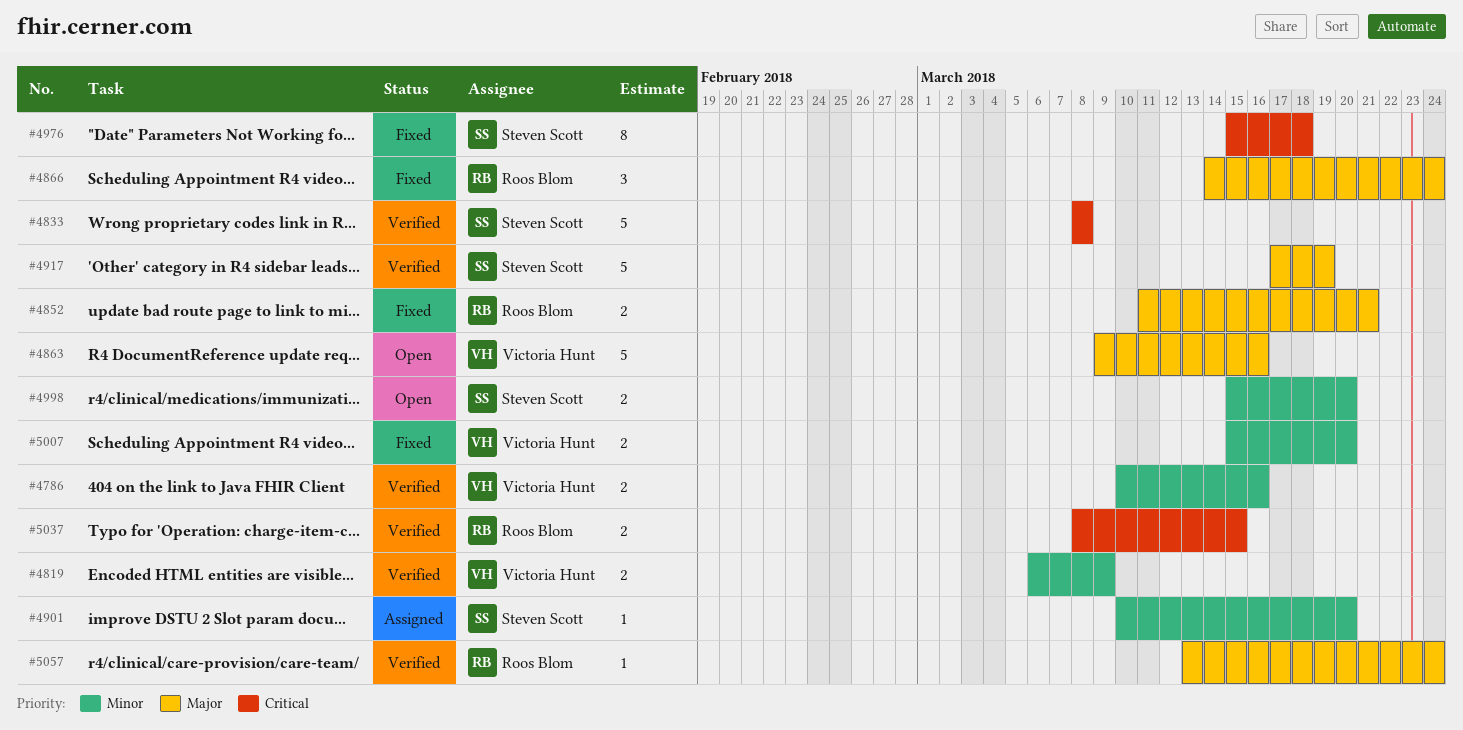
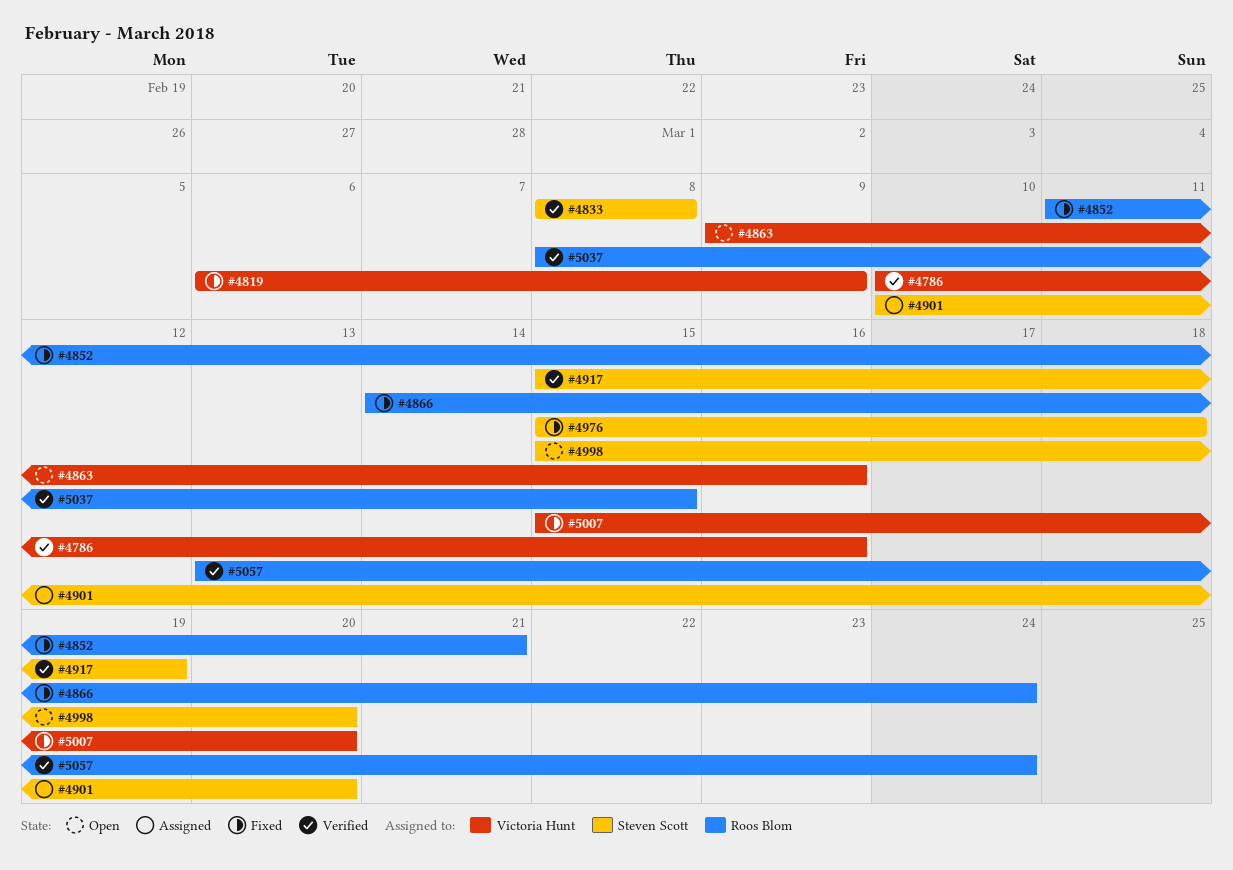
#4819, status: Verified -> Fixed
#4917, start: Mar 17 -> Mar 15

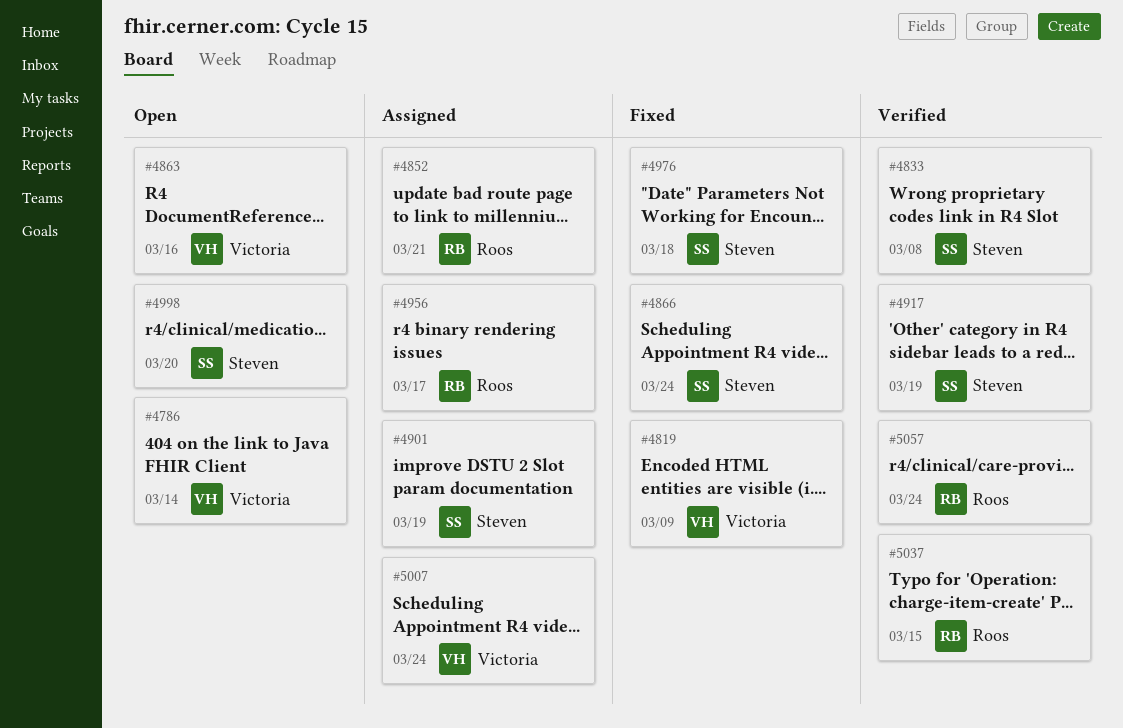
#4786, status: Verified -> Open
#4786, due: Mar 16 -> Mar 14
#4852, status: Fixed -> Assigned
#4866, owner: Roos Blom -> Steven Scott
#4901, due: Mar 20 -> Mar 19
#4956: none -> present
#5007, status: Fixed -> Assigned
#5007, due: Mar 20 -> Mar 24

